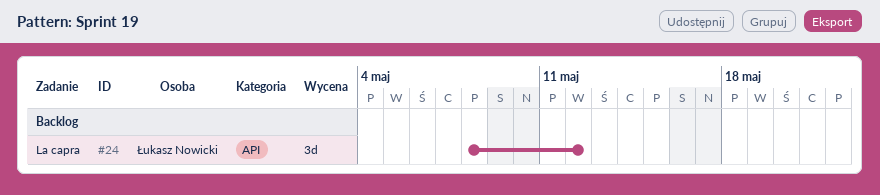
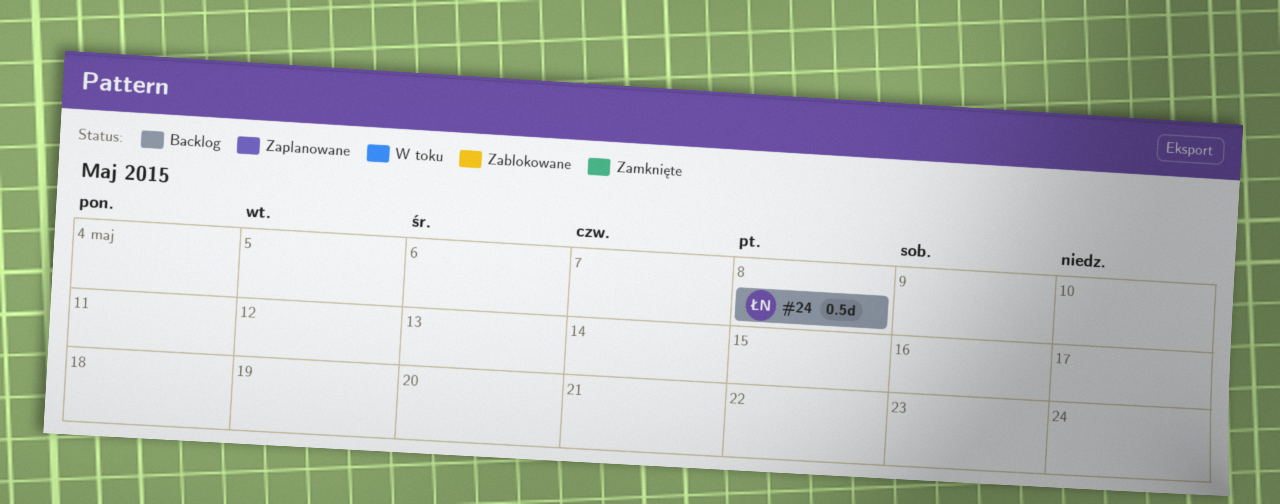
#24, estimate: 3d -> 0.5d
#24, due: May 12 -> May 8

